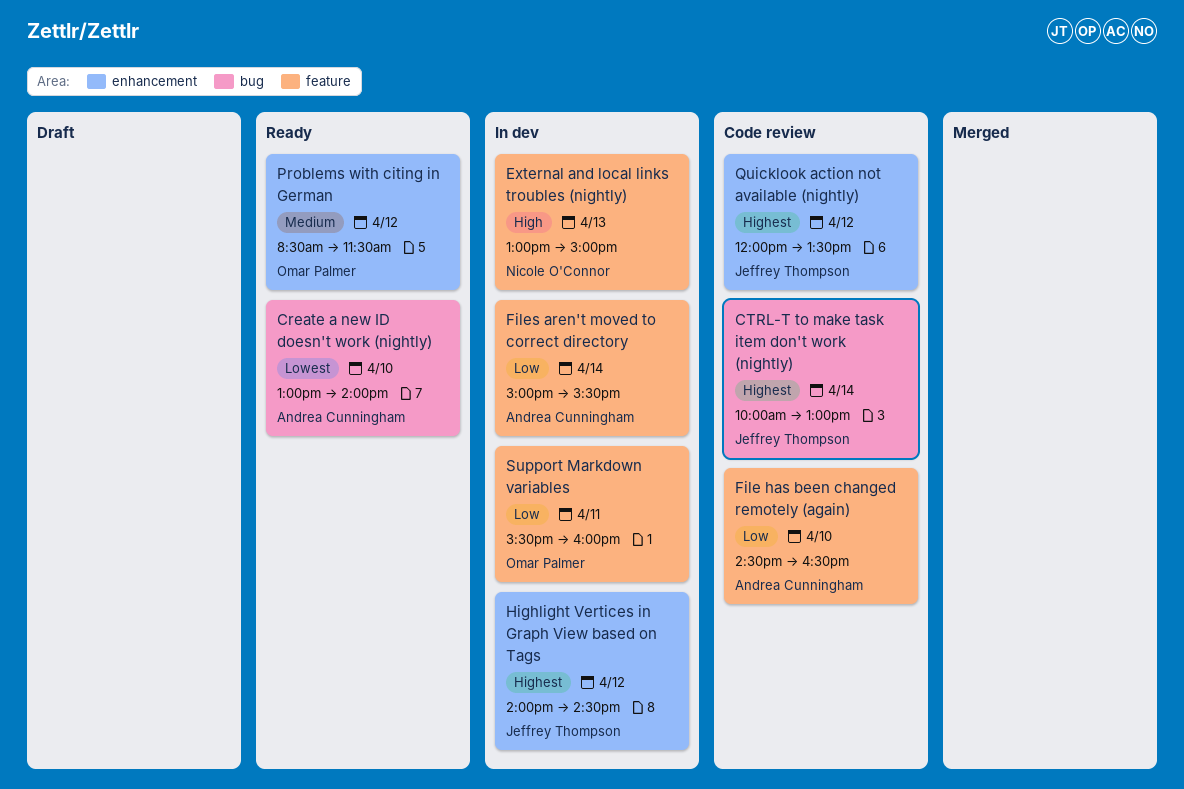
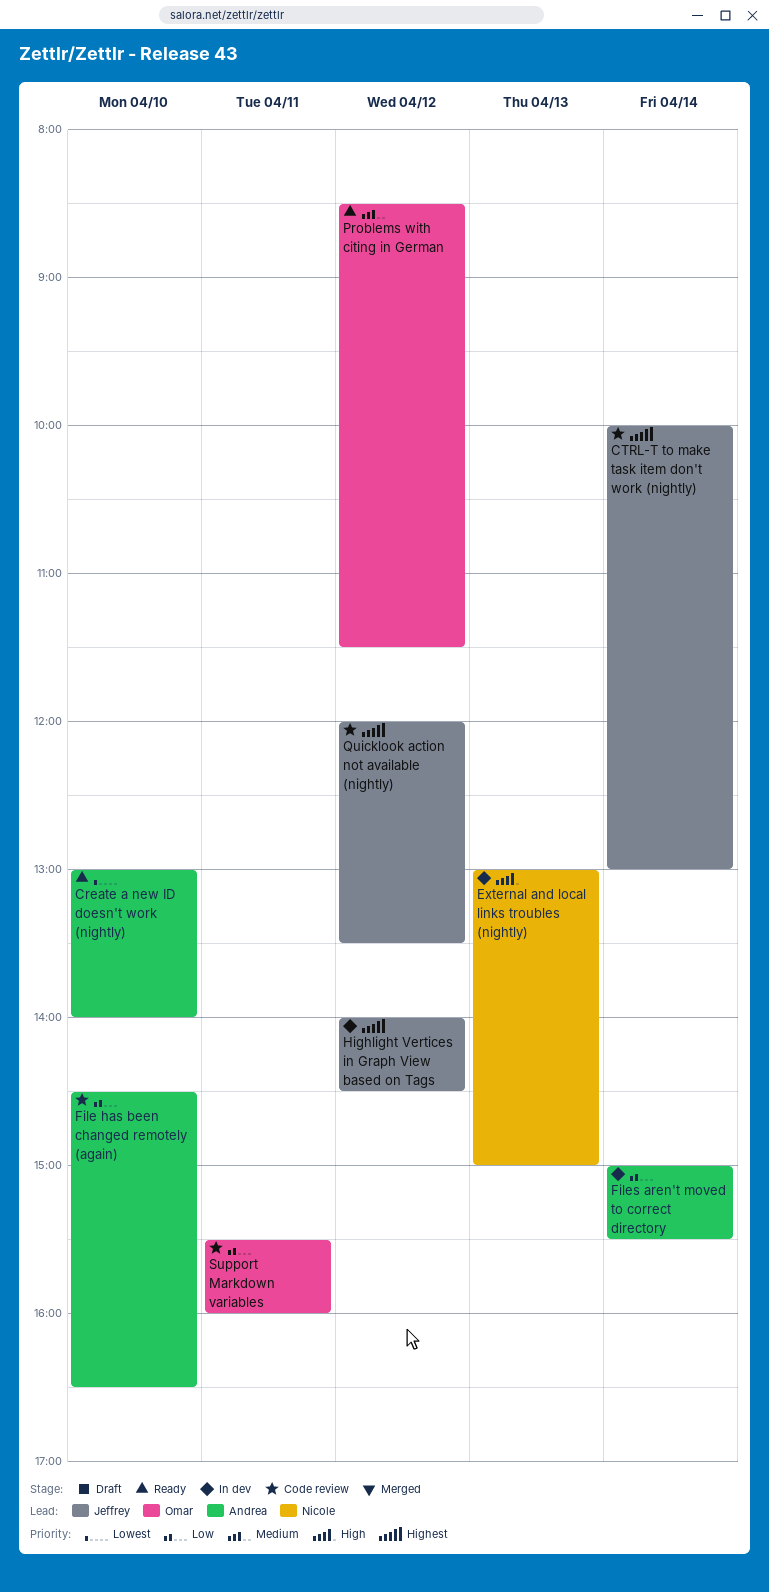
Support Markdown variables, status: In dev -> Code review

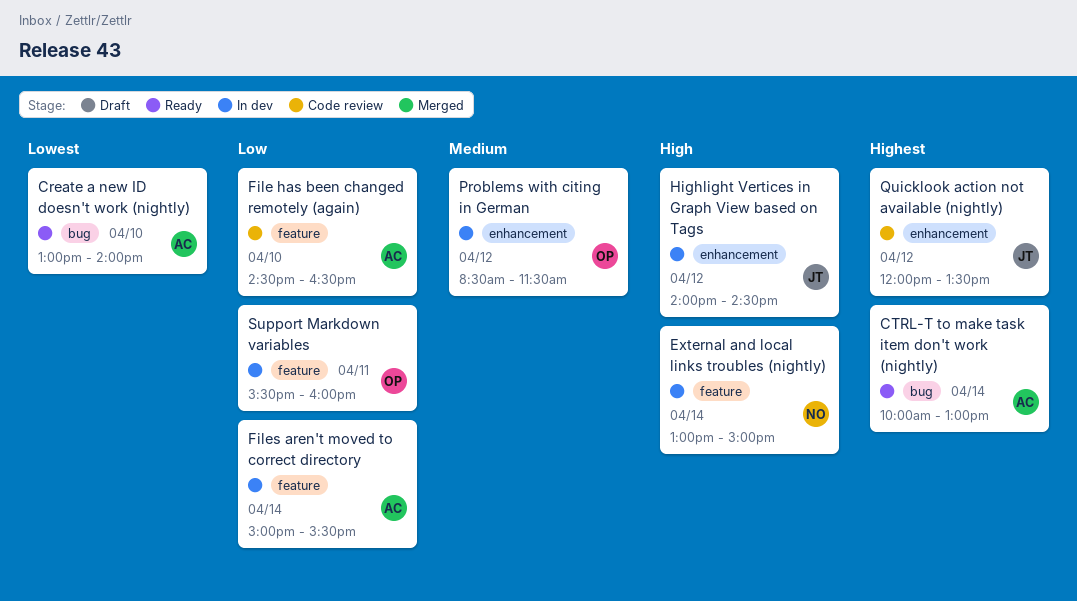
CTRL-T to make task item don't work (nightly), status: Code review -> Ready
CTRL-T to make task item don't work (nightly), owner: Jeffrey -> Andrea
External and local links troubles (nightly), day: Apr 13 -> Apr 14
Highlight Vertices in Graph View based on Tags, priority: Highest -> High
Problems with citing in German, status: Ready -> In dev
Support Markdown variables, status: Code review -> In dev

